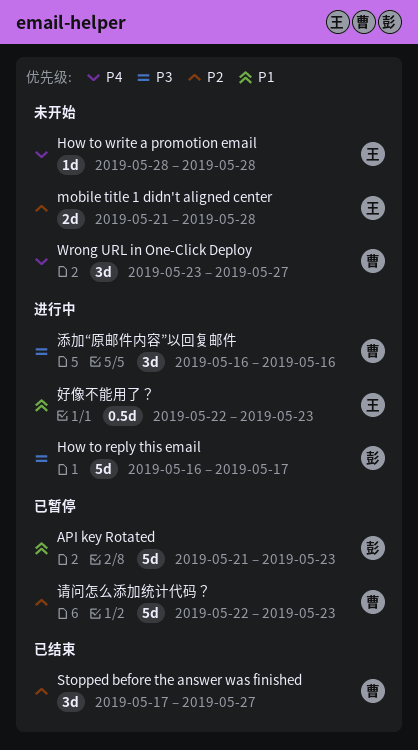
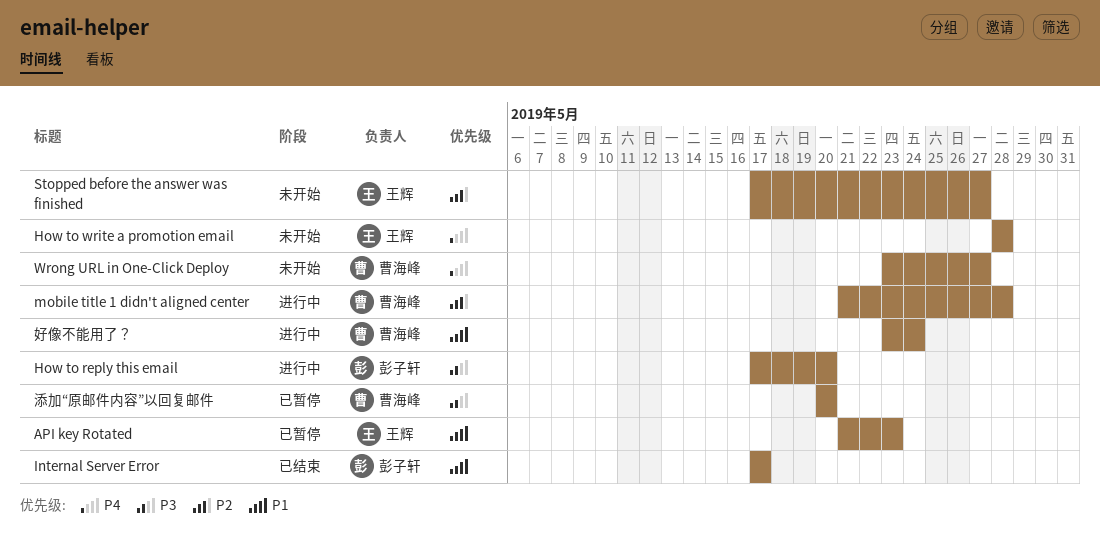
API key Rotated, owner: 彭子轩 -> 王辉
How to reply this email, start: May 16 -> May 17
How to reply this email, due: May 17 -> May 20
Internal Server Error: none -> present
mobile title 1 didn't aligned center, status: 未开始 -> 进行中
mobile title 1 didn't aligned center, owner: 王辉 -> 曹海峰
Stopped before the answer was finished, status: 已结束 -> 未开始
Stopped before the answer was finished, owner: 曹海峰 -> 王辉
好像不能用了？, owner: 王辉 -> 曹海峰
好像不能用了？, start: May 22 -> May 23
好像不能用了？, due: May 23 -> May 24
添加“原邮件内容”以回复邮件, status: 进行中 -> 已暂停
添加“原邮件内容”以回复邮件, start: May 16 -> May 20
添加“原邮件内容”以回复邮件, due: May 16 -> May 20
请问怎么添加统计代码？: present -> none

